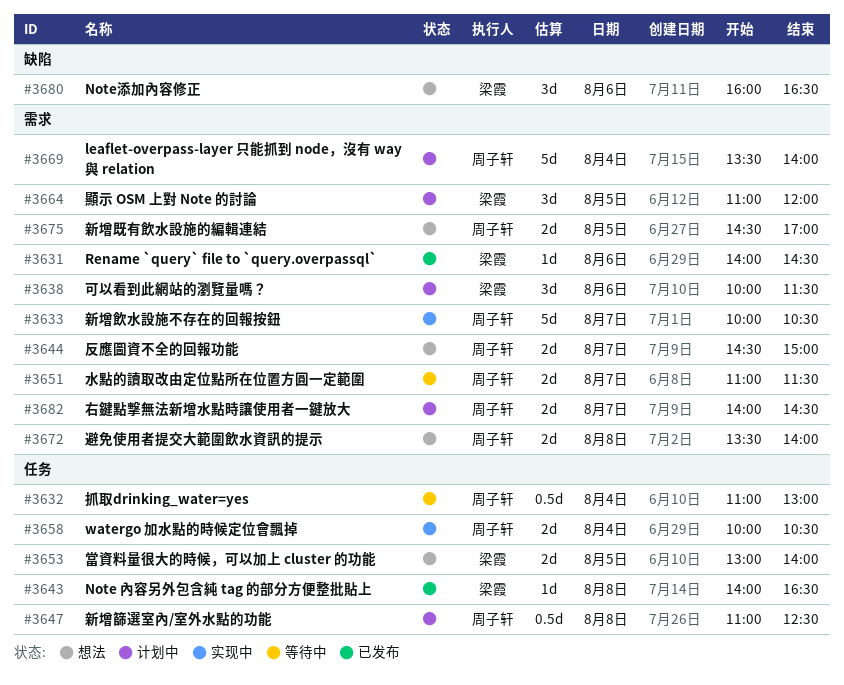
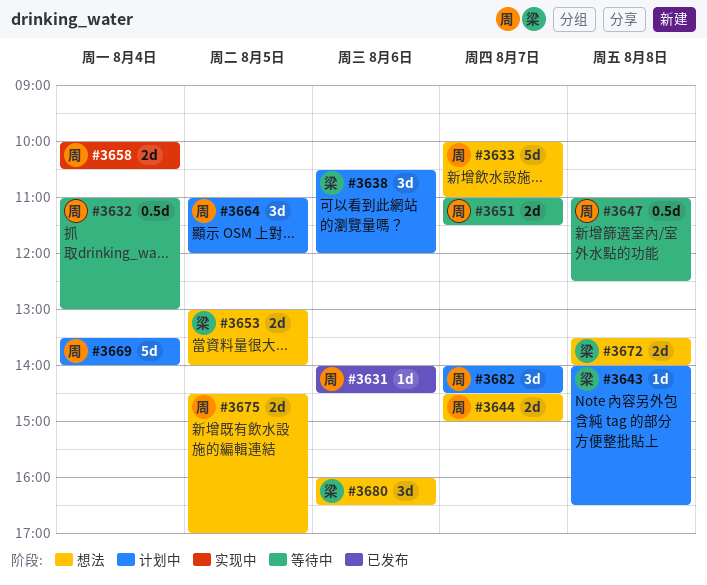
#3631, owner: 梁霞 -> 周子轩
#3633, status: 实现中 -> 想法
#3633, ends: 10:30 -> 11:00
#3638, begins: 10:00 -> 10:30
#3638, ends: 11:30 -> 12:00
#3643, status: 已发布 -> 计划中
#3647, status: 计划中 -> 等待中
#3664, owner: 梁霞 -> 周子轩
#3672, owner: 周子轩 -> 梁霞
#3682, estimate: 2d -> 3d

